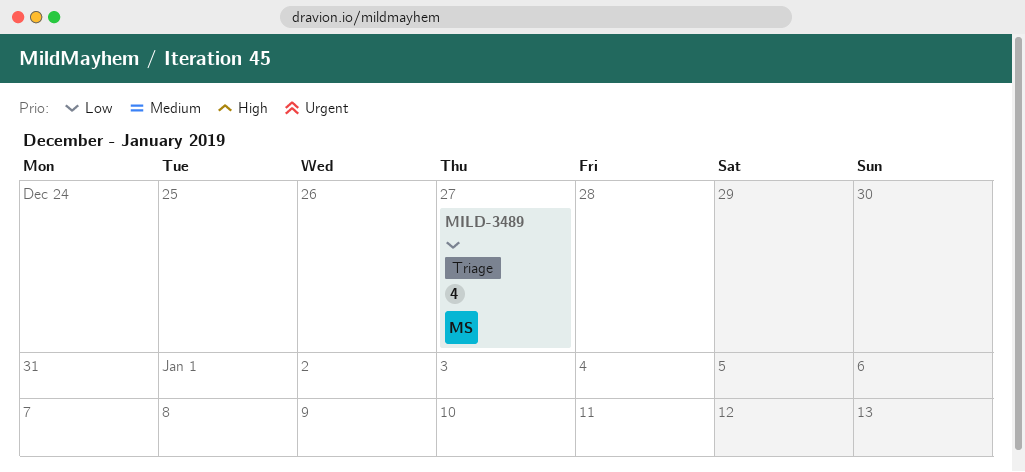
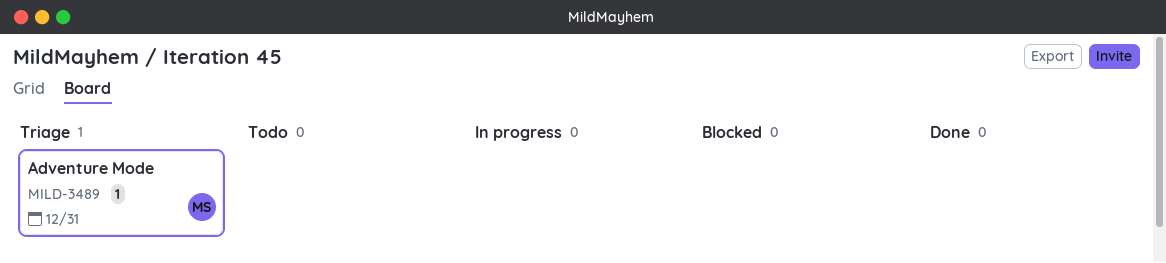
MILD-3489, estimate: 4 -> 1
MILD-3489, due: Dec 27 -> Dec 31

